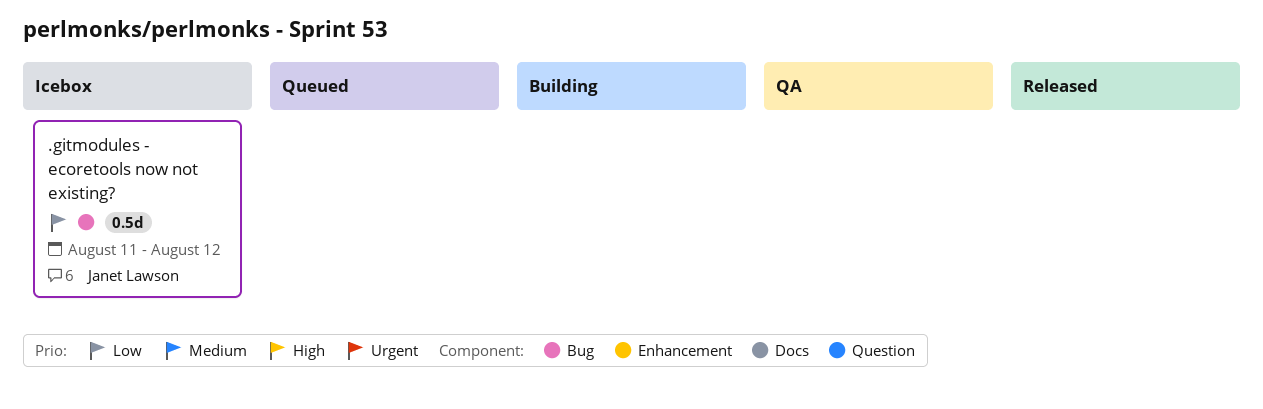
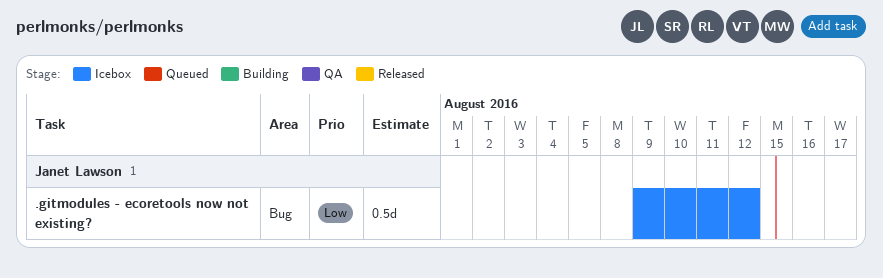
.gitmodules - ecoretools now not existing?, start: Aug 11 -> Aug 9

